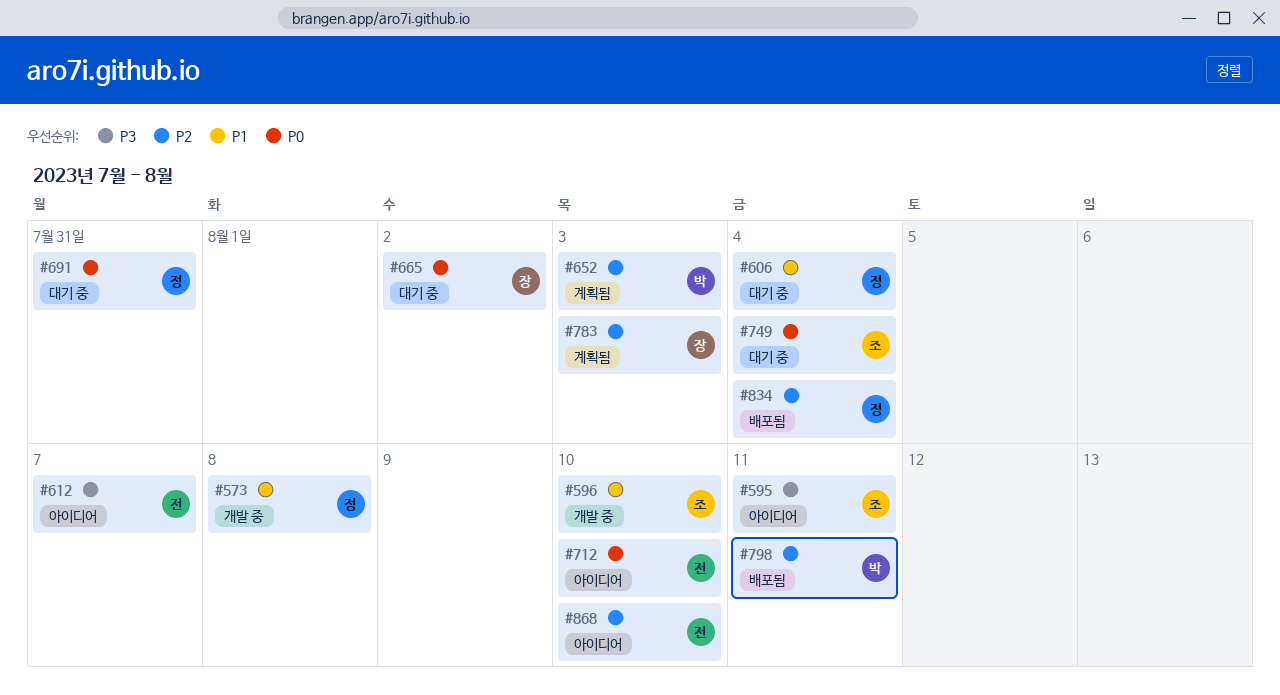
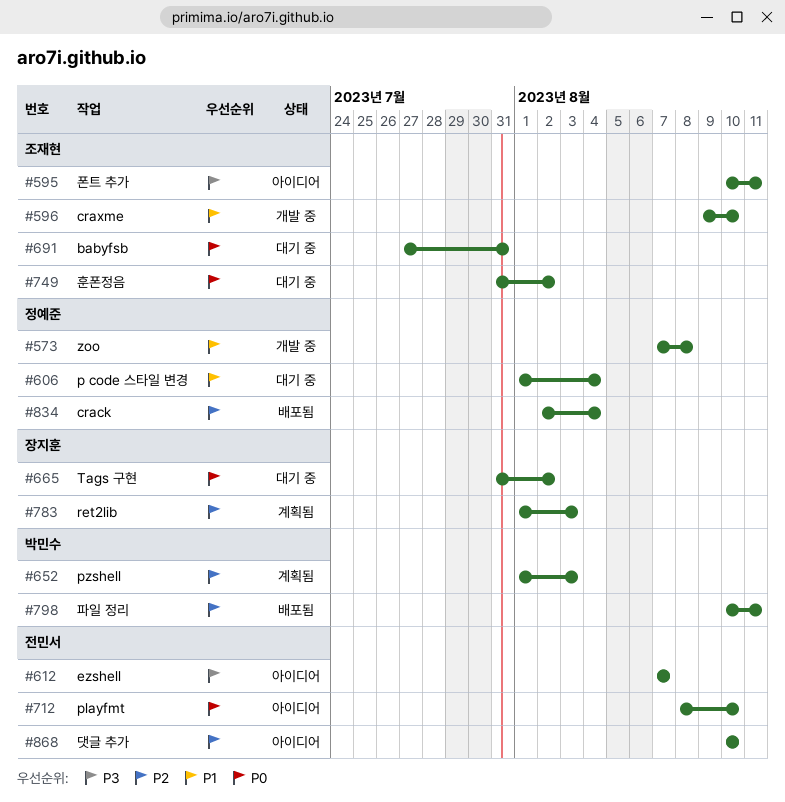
#691, owner: 정예준 -> 조재현
#749, due: Aug 4 -> Aug 2

